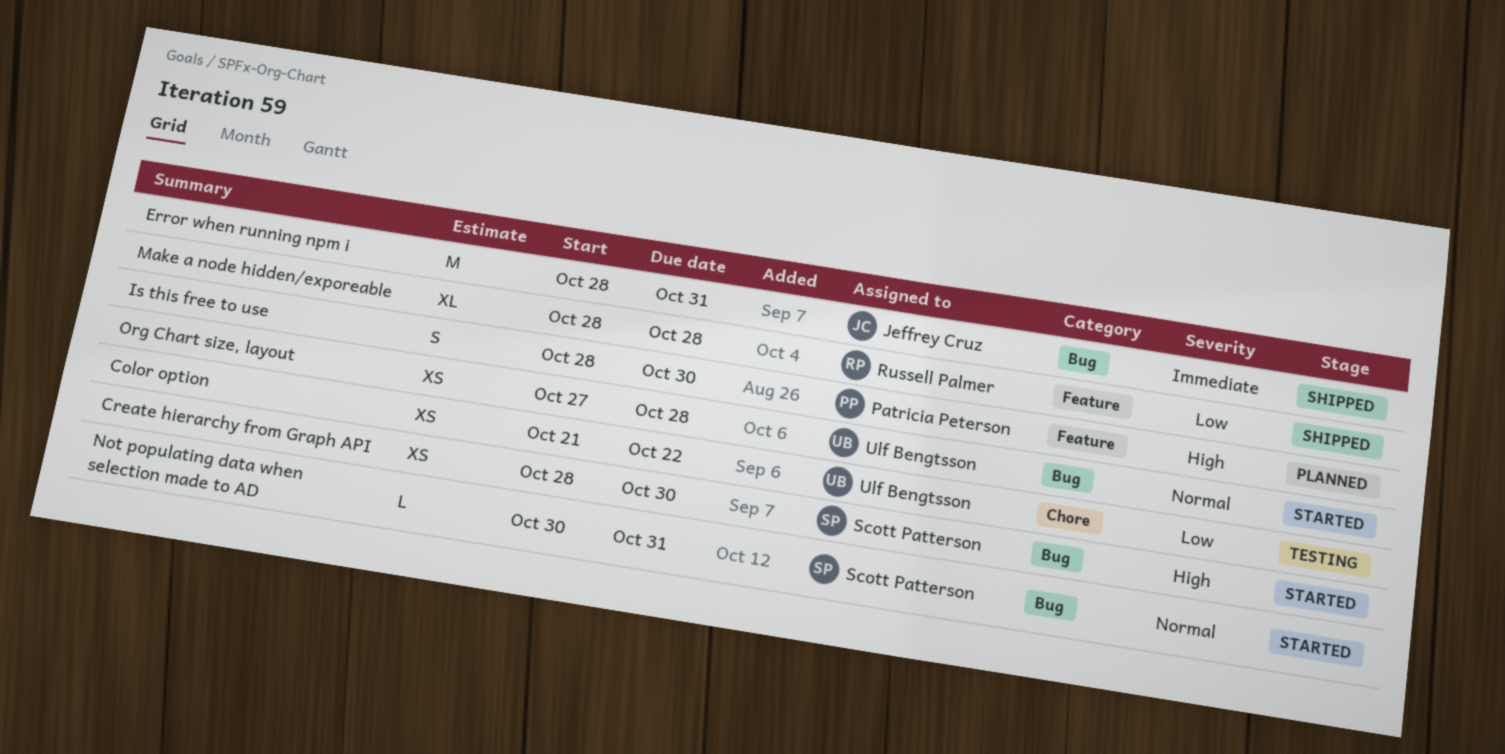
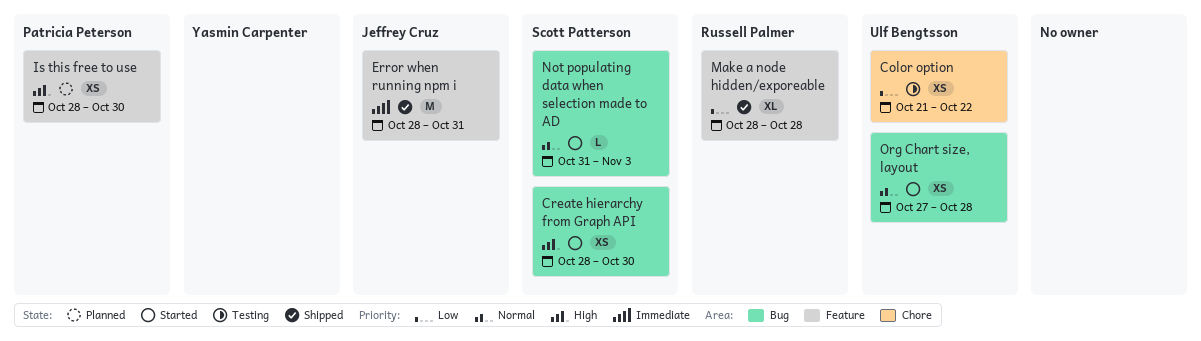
Error when running npm i, label: Bug -> Feature
Is this free to use, estimate: S -> XS
Not populating data when selection made to AD, start: Oct 30 -> Oct 31
Not populating data when selection made to AD, due: Oct 31 -> Nov 3

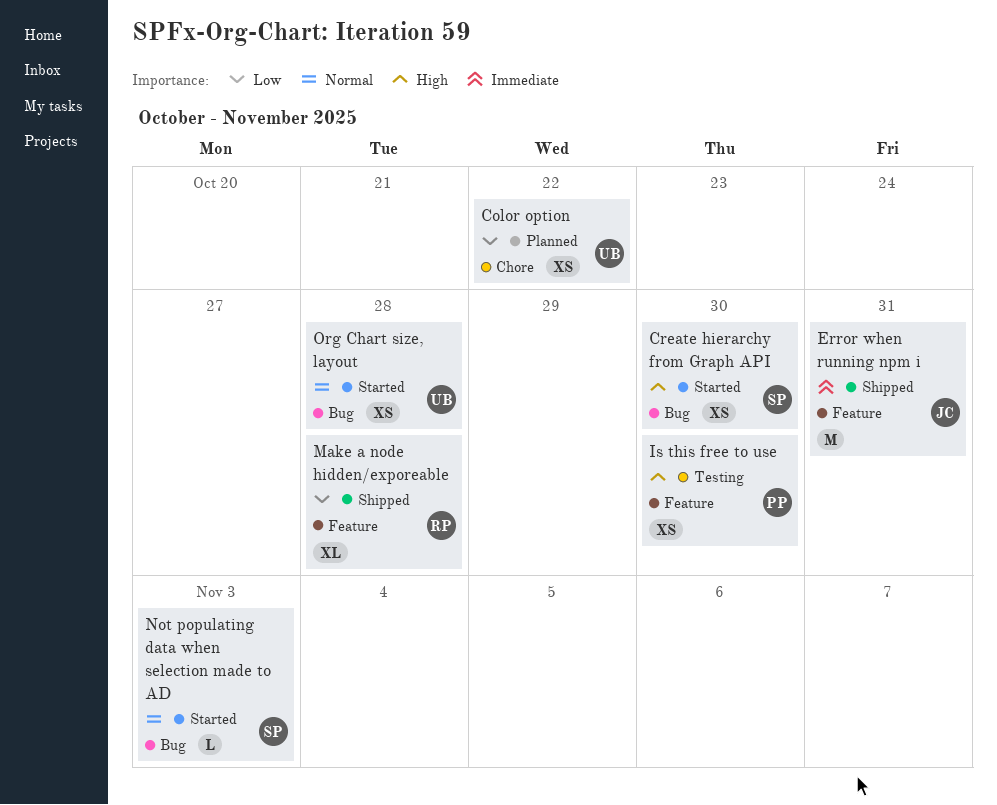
Color option, status: Testing -> Planned
Is this free to use, status: Planned -> Testing

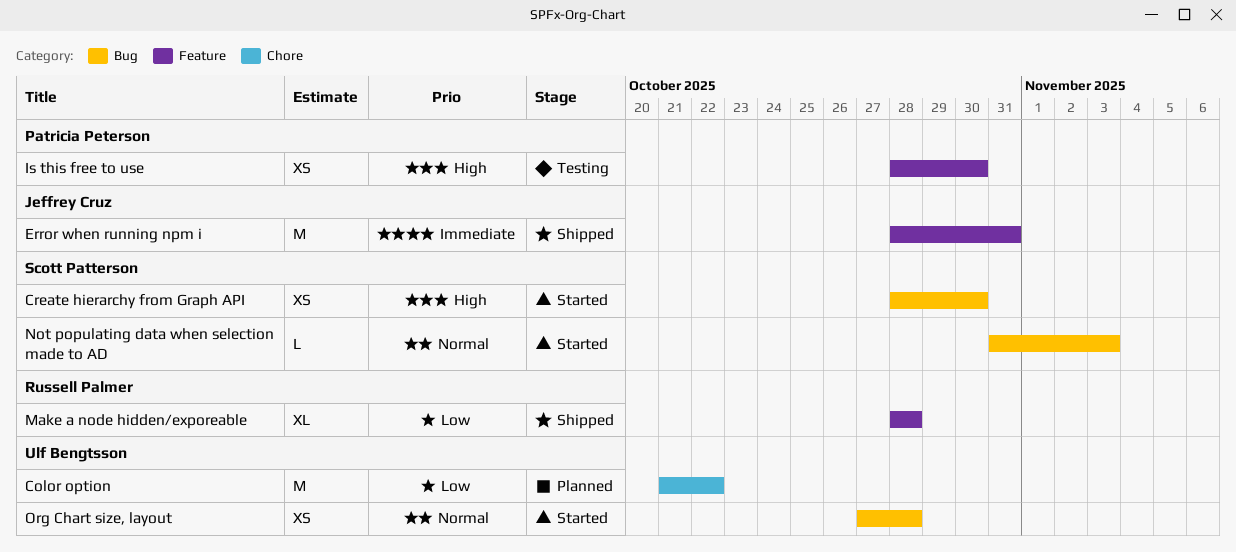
Color option, estimate: XS -> M

